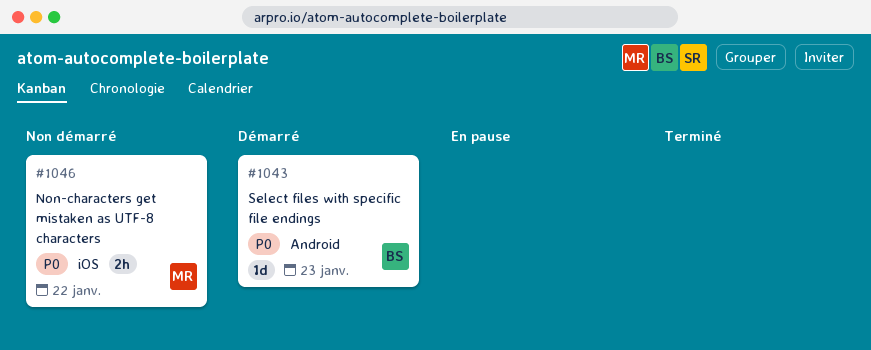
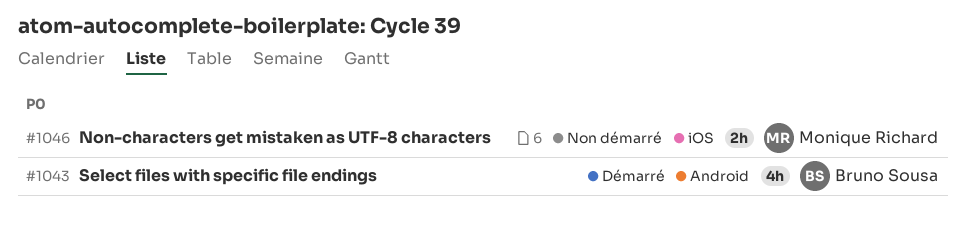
#1043, estimate: 1d -> 4h

